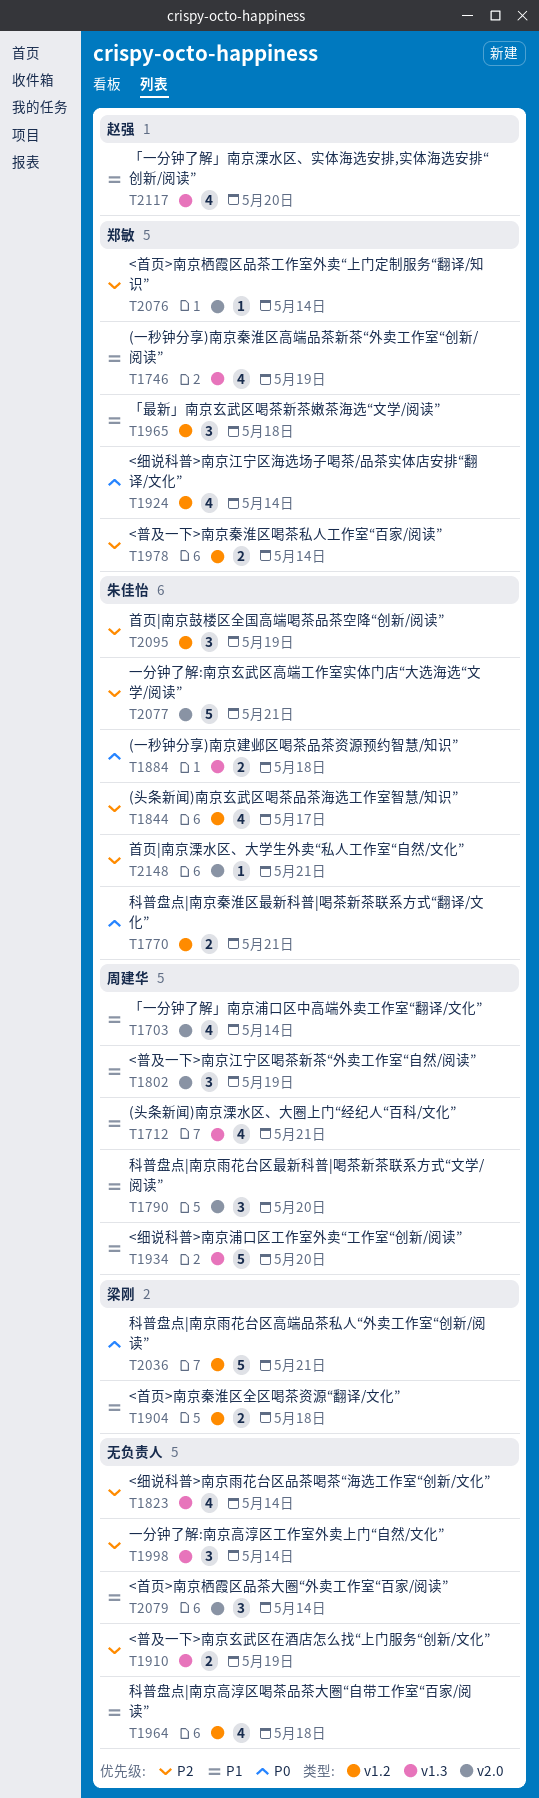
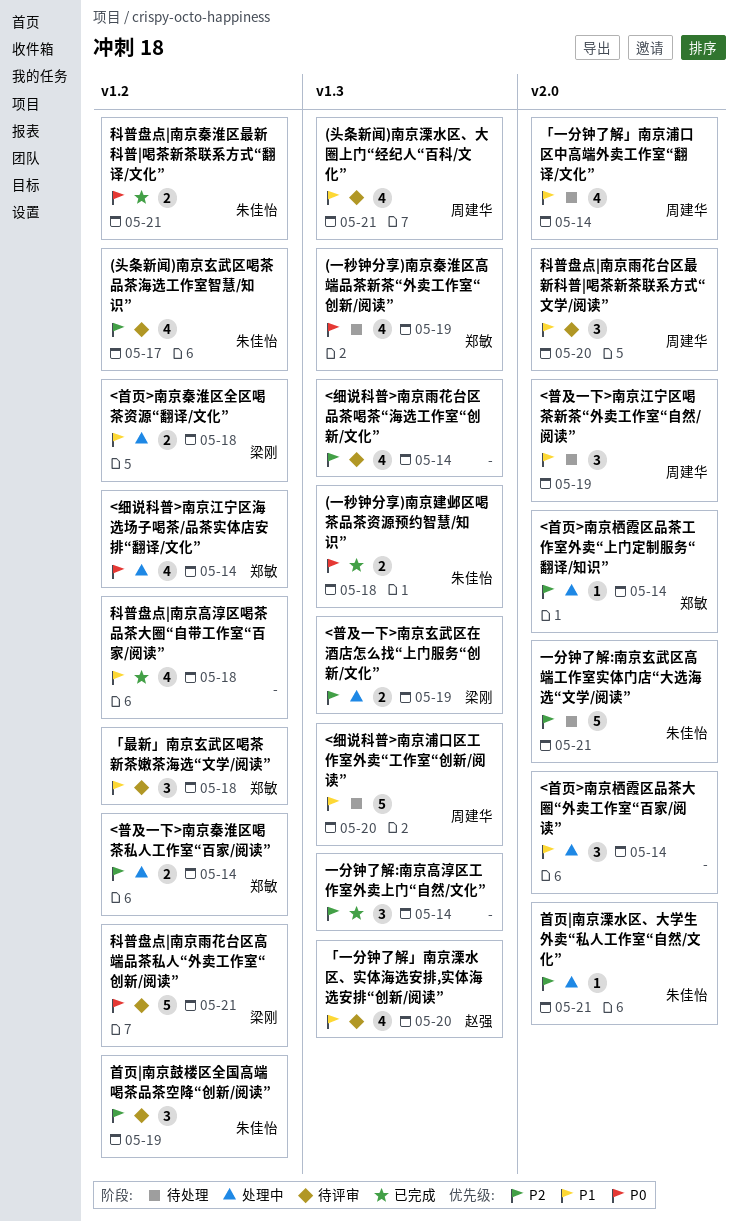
(一秒钟分享)南京秦淮区高端品茶新茶“外卖工作室“创新/阅读”, priority: P1 -> P0
<普及一下>南京玄武区在酒店怎么找“上门服务“创新/文化”, owner: none -> 梁刚

